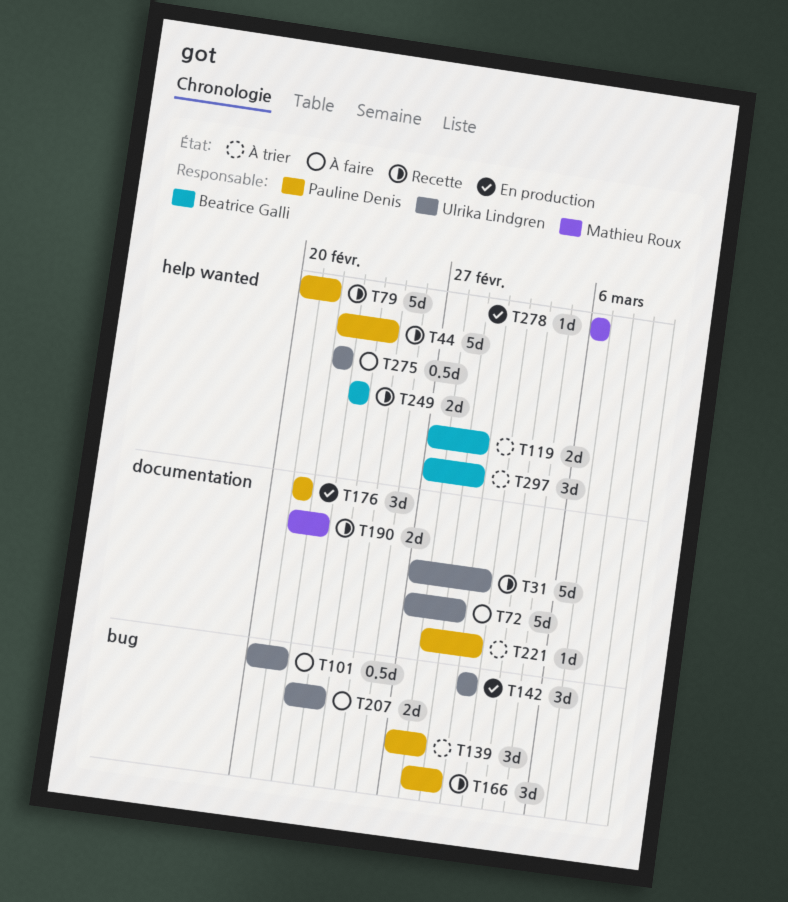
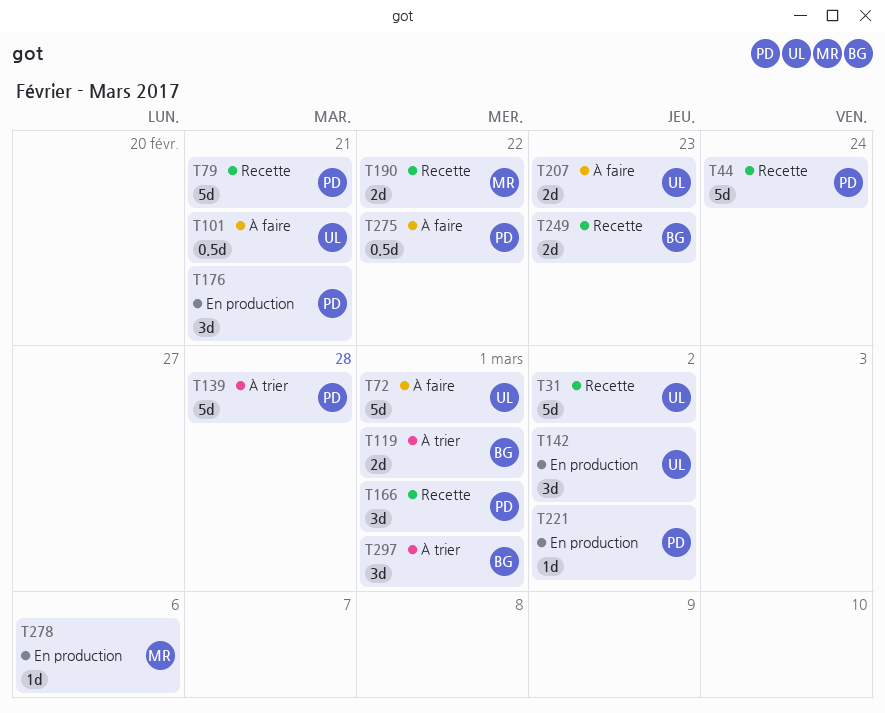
T139, estimate: 3d -> 5d
T221, status: À trier -> En production
T275, owner: Ulrika Lindgren -> Pauline Denis

